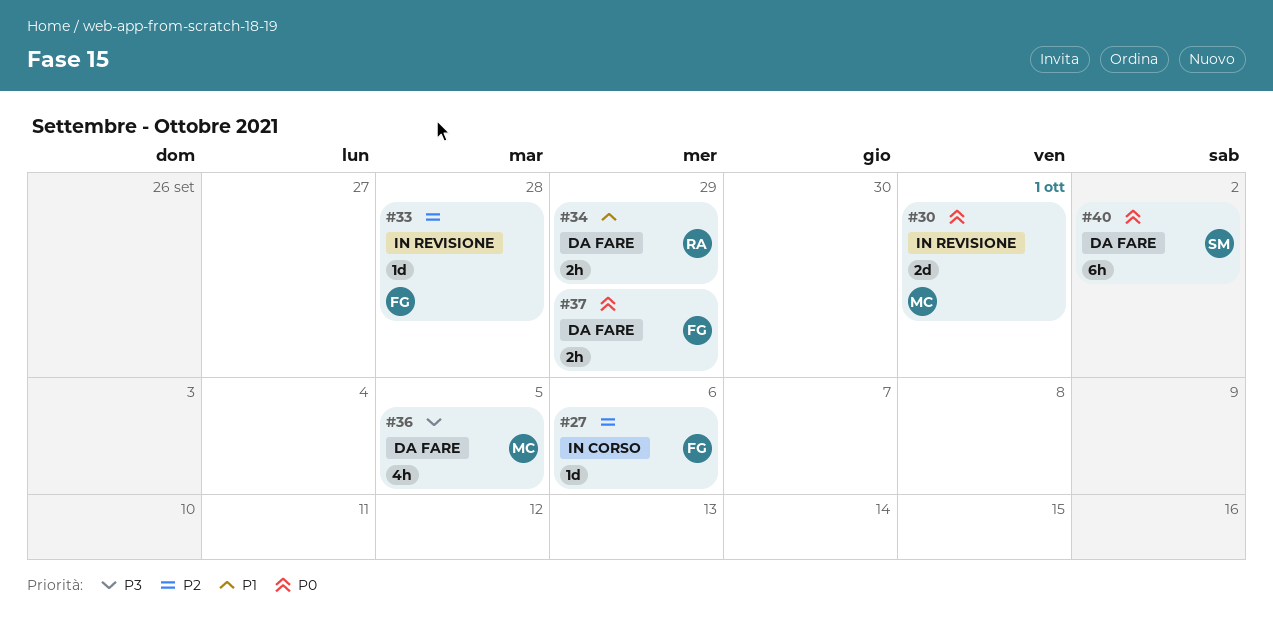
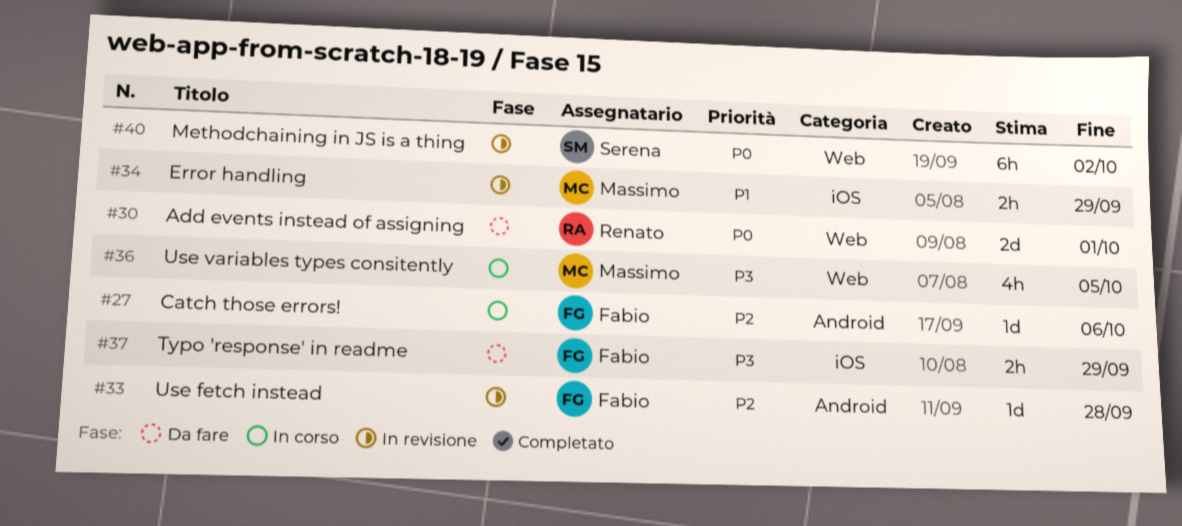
#30, status: In revisione -> Da fare
#30, owner: Massimo -> Renato
#34, status: Da fare -> In revisione
#34, owner: Renato -> Massimo
#36, status: Da fare -> In corso
#37, priority: P0 -> P3
#40, status: Da fare -> In revisione

